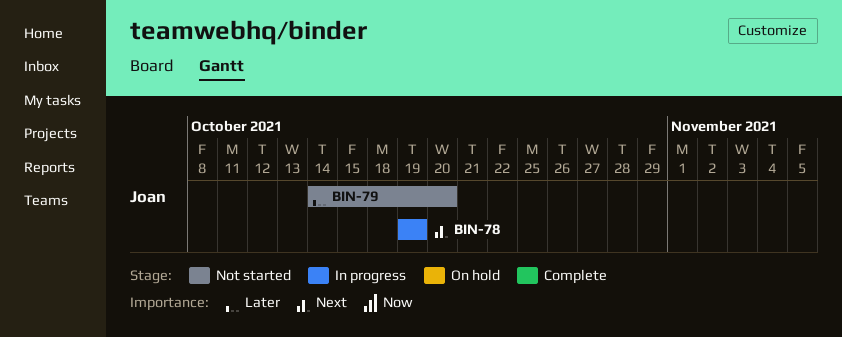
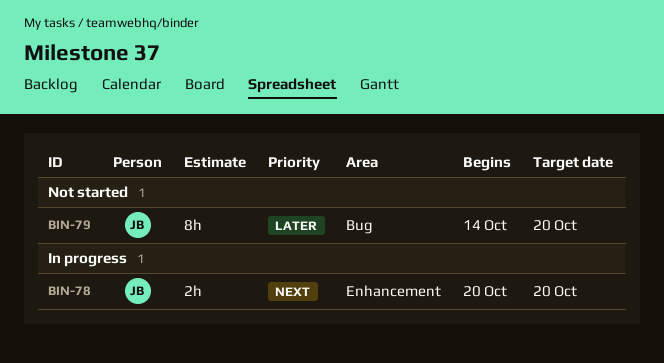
BIN-78, start: Oct 19 -> Oct 20
BIN-78, due: Oct 19 -> Oct 20

